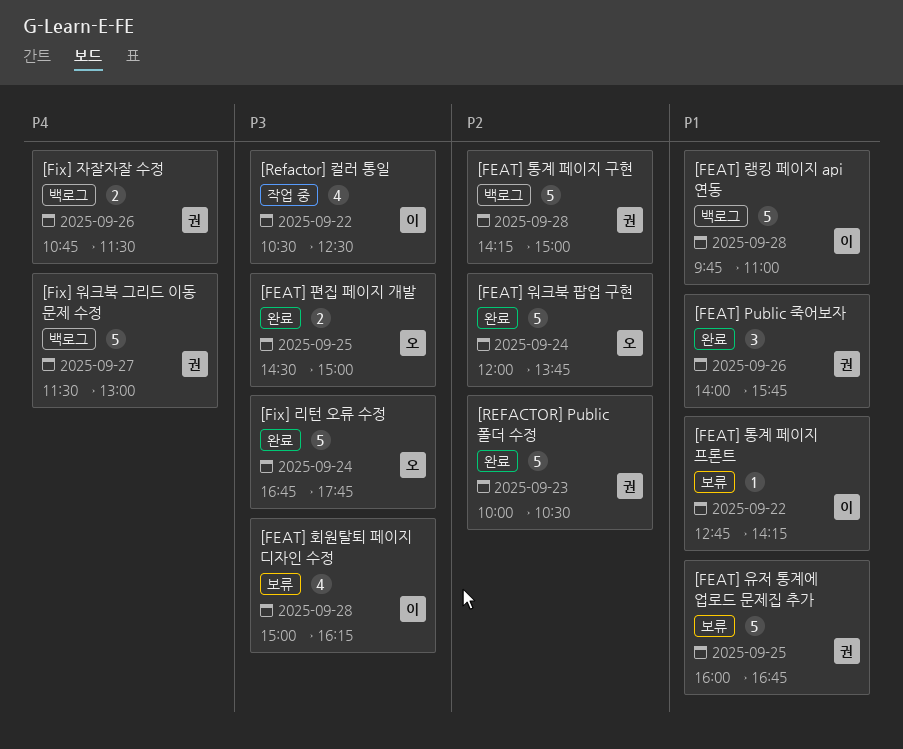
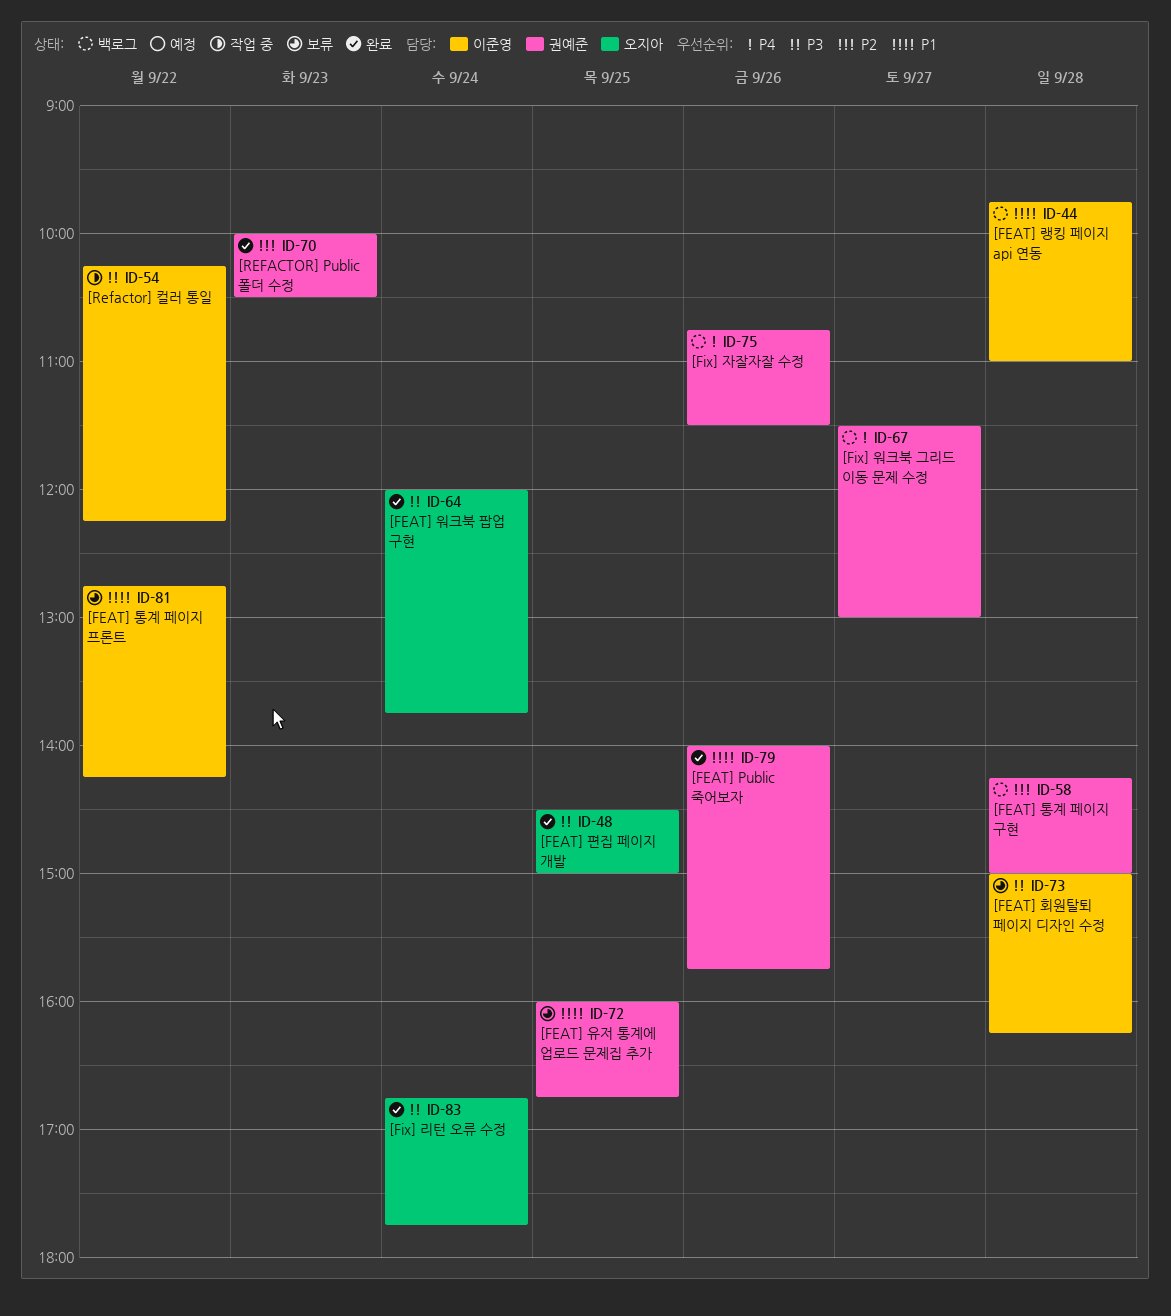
[FEAT] 워크북 팝업 구현, priority: P2 -> P3
[Refactor] 컬러 통일, begins: 10:30 -> 10:15
[Refactor] 컬러 통일, ends: 12:30 -> 12:15

